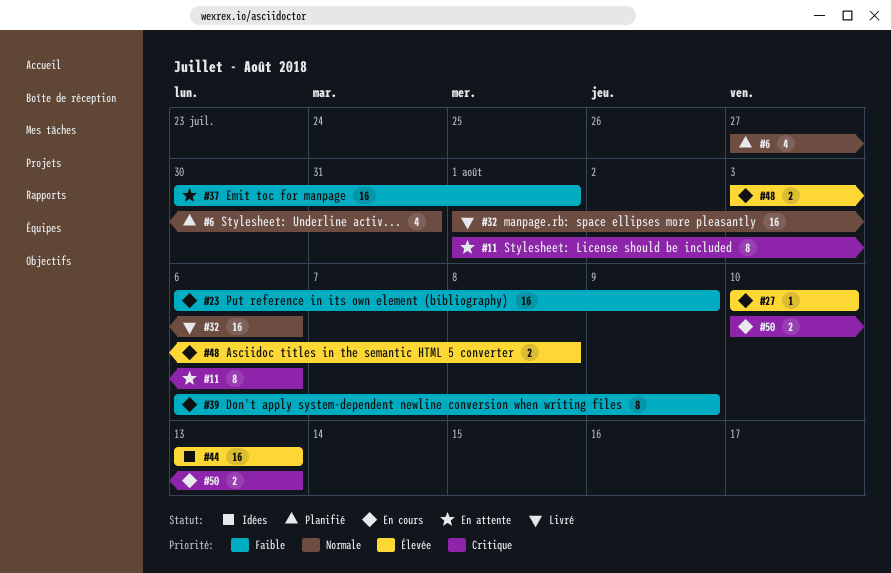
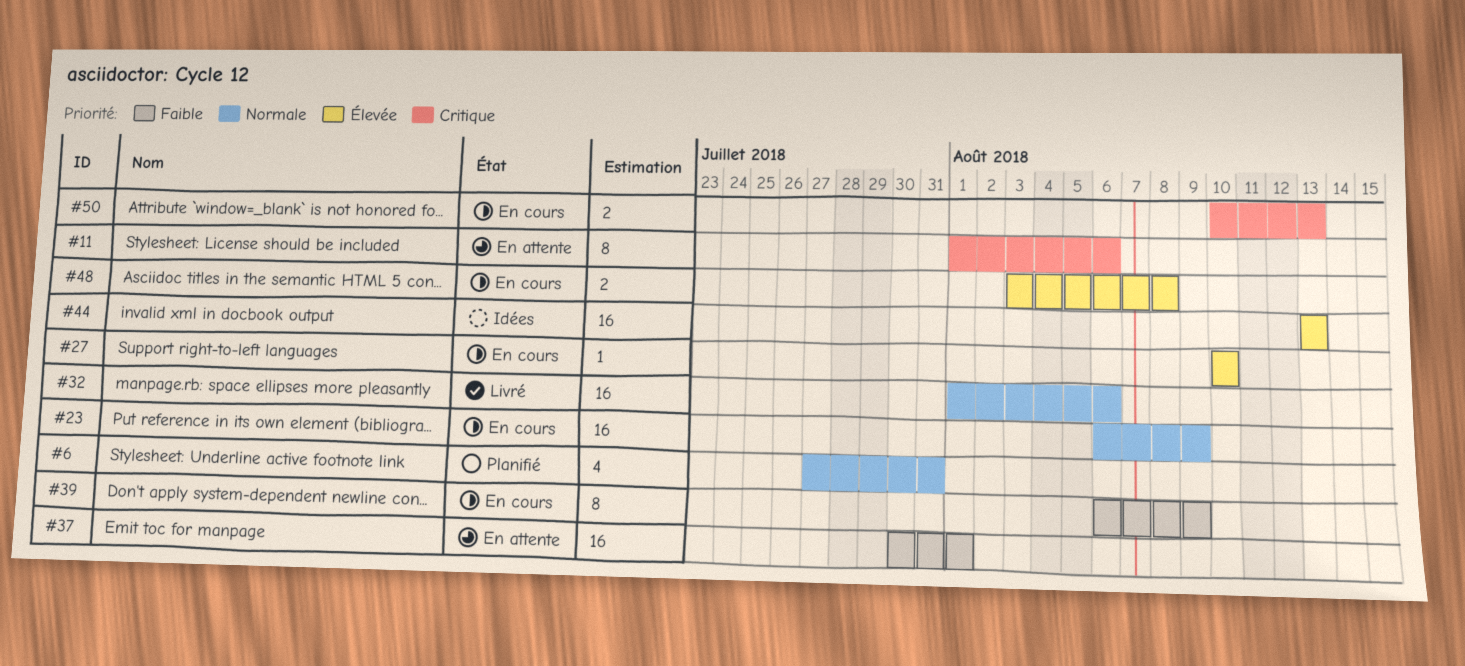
#23, priority: Faible -> Normale

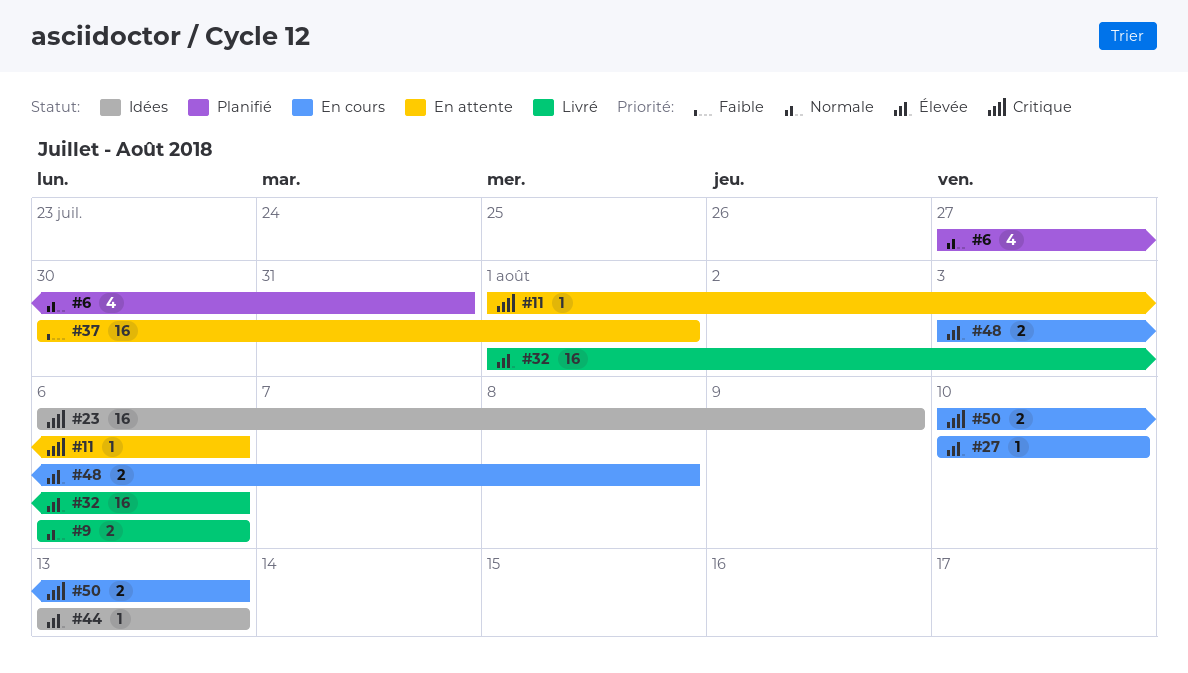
#9: none -> present
#11, estimate: 8 -> 1
#23, status: En cours -> Idées
#23, priority: Normale -> Critique
#32, priority: Normale -> Élevée
#39: present -> none
#44, estimate: 16 -> 1

